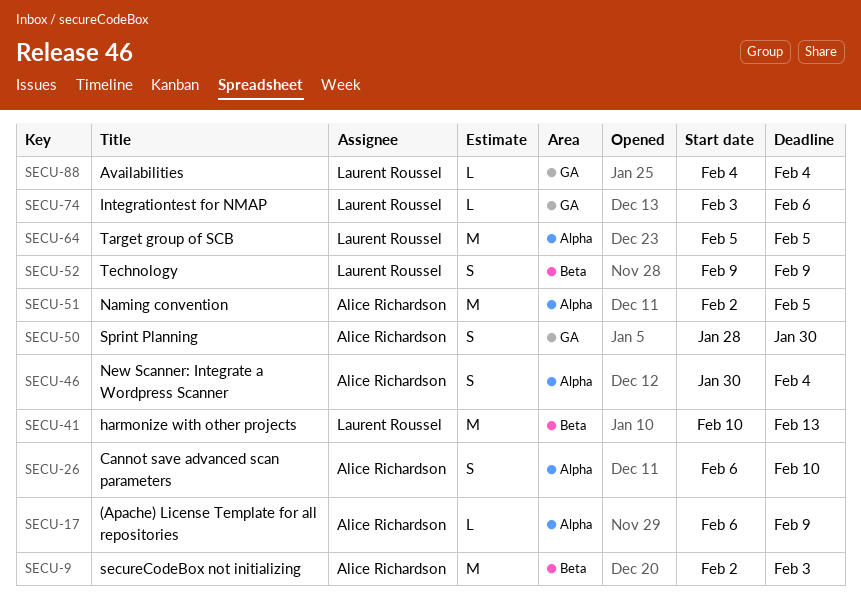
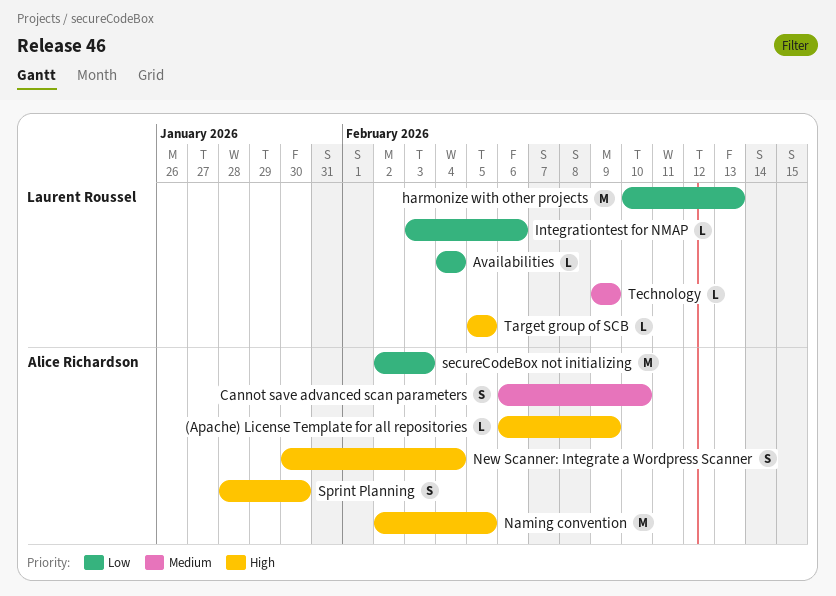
Target group of SCB, estimate: M -> L
Technology, estimate: S -> L

